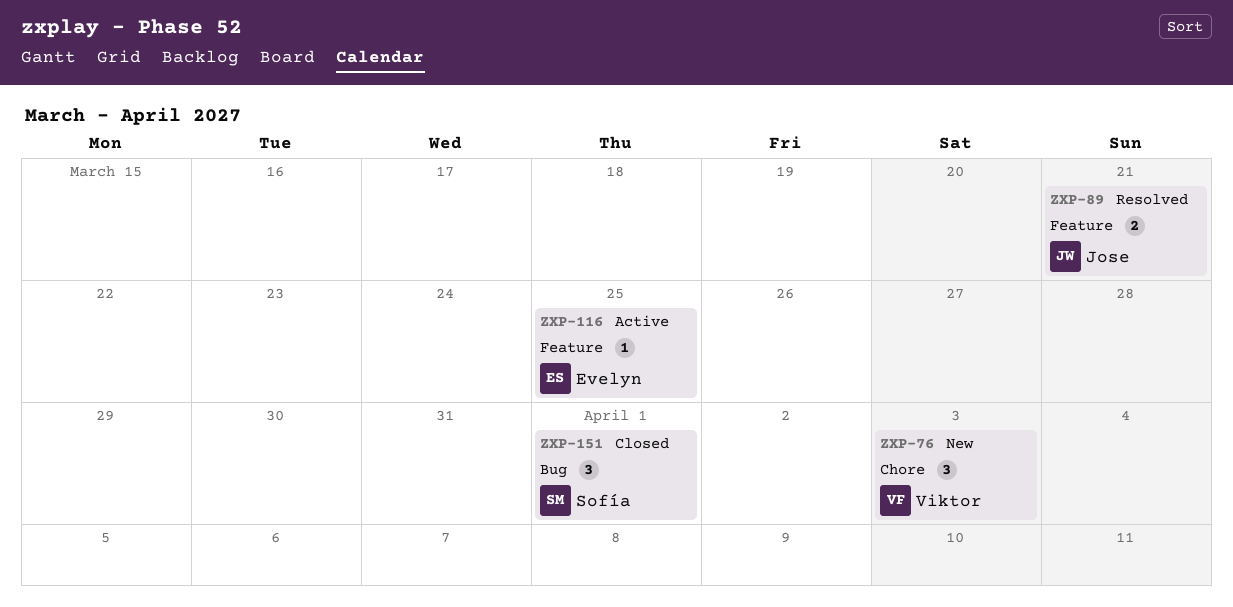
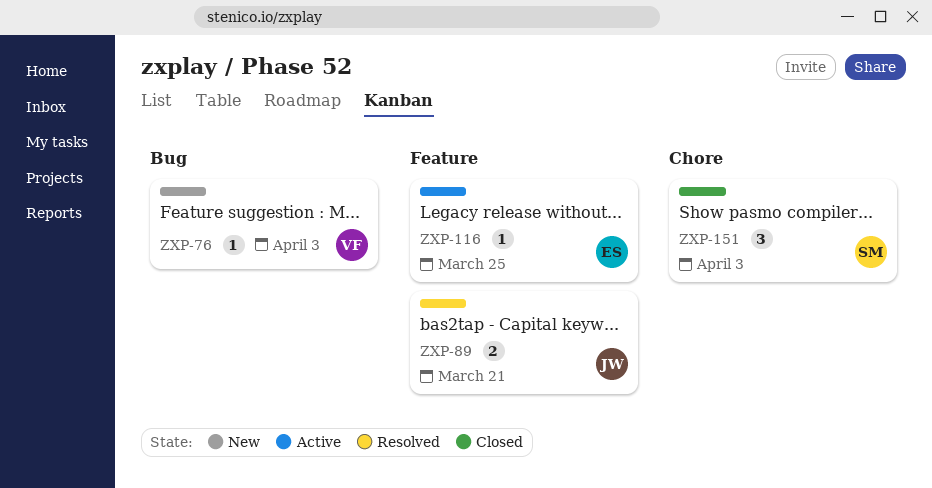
ZXP-76, label: Chore -> Bug
ZXP-76, estimate: 3 -> 1
ZXP-151, label: Bug -> Chore
ZXP-151, due: Apr 1 -> Apr 3

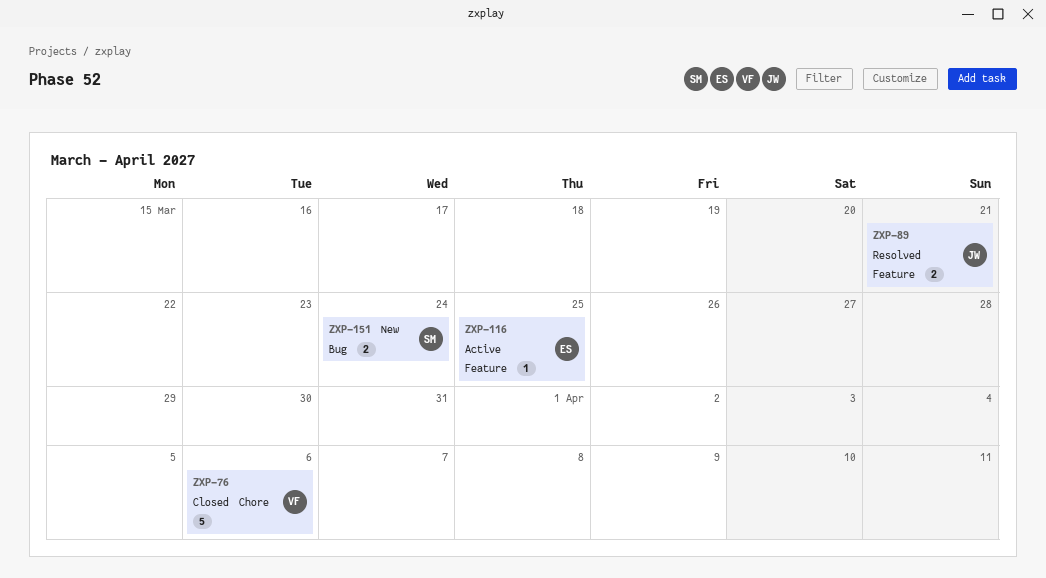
ZXP-76, status: New -> Closed
ZXP-76, label: Bug -> Chore
ZXP-76, estimate: 1 -> 5
ZXP-76, due: Apr 3 -> Apr 6
ZXP-151, status: Closed -> New
ZXP-151, label: Chore -> Bug
ZXP-151, estimate: 3 -> 2
ZXP-151, due: Apr 3 -> Mar 24

